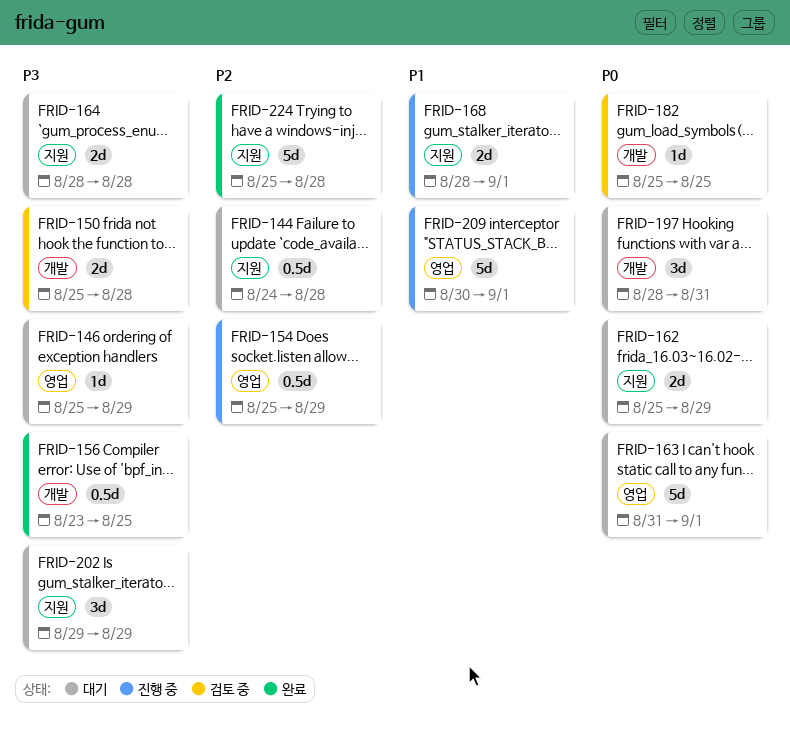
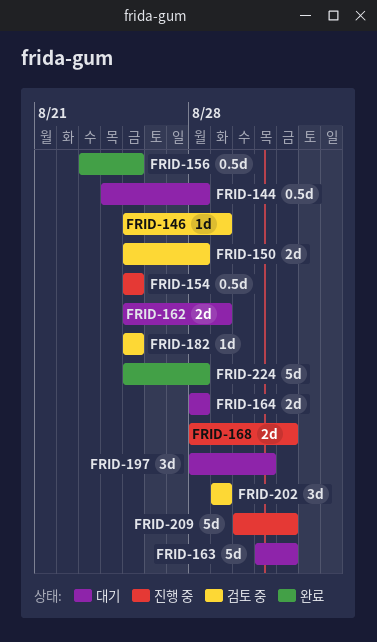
FRID-146, status: 대기 -> 검토 중
FRID-154, due: Aug 29 -> Aug 25
FRID-202, status: 대기 -> 검토 중

